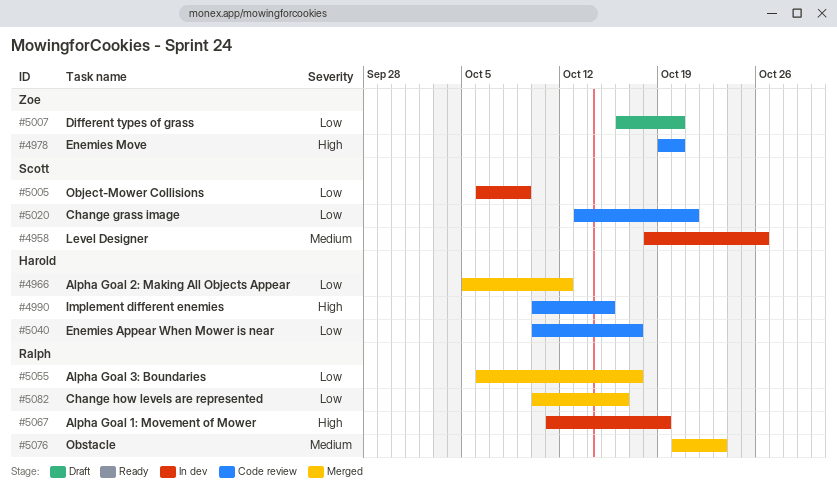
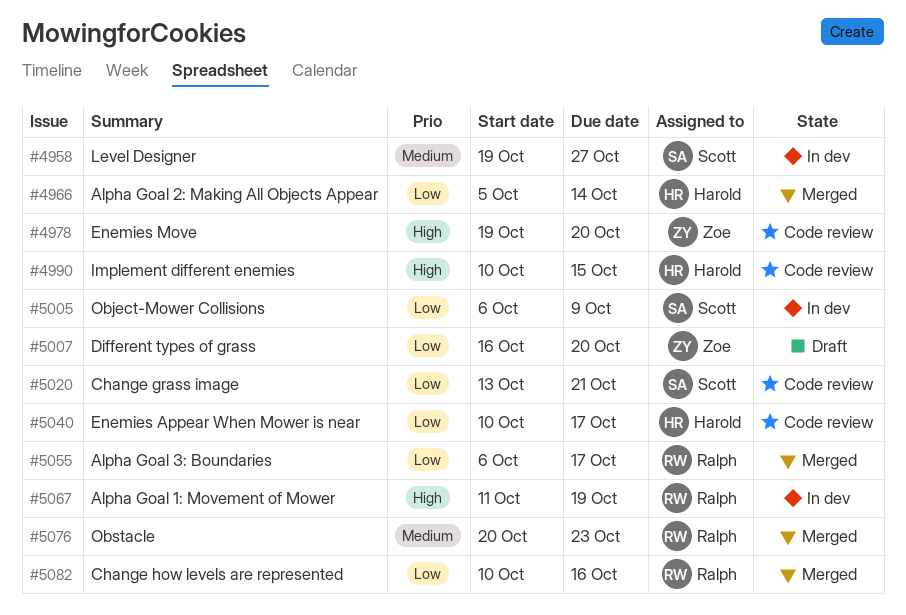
#4958, start: Oct 18 -> Oct 19
#4958, due: Oct 26 -> Oct 27
#4966, due: Oct 12 -> Oct 14

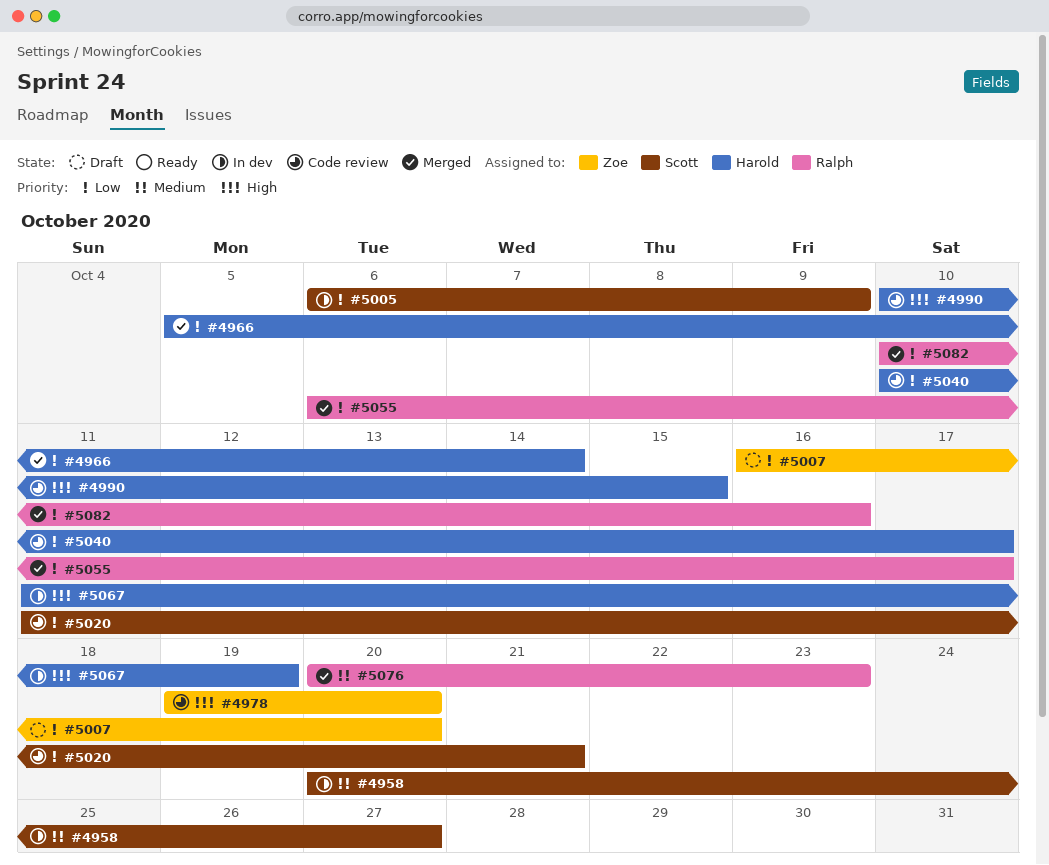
#4958, start: Oct 19 -> Oct 20
#5020, start: Oct 13 -> Oct 11
#5067, owner: Ralph -> Harold

